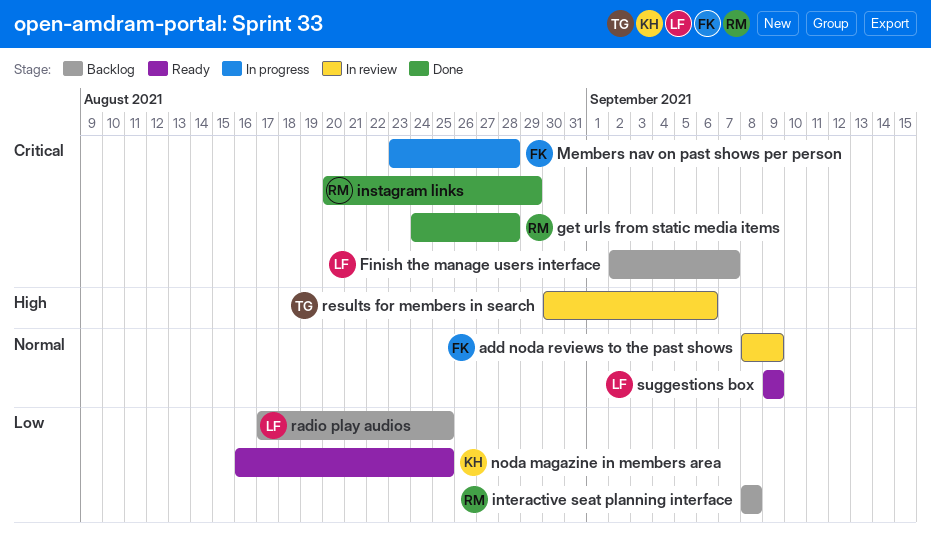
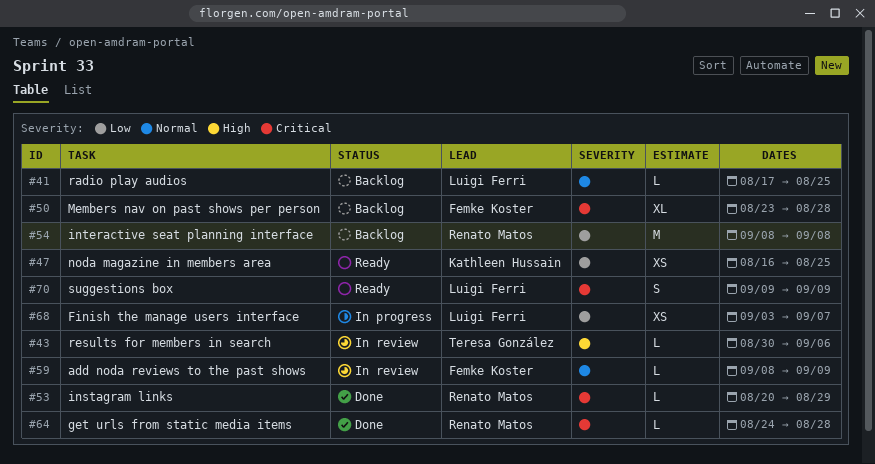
Finish the manage users interface, status: Backlog -> In progress
Finish the manage users interface, priority: Critical -> Low
Finish the manage users interface, start: Sep 2 -> Sep 3
Members nav on past shows per person, status: In progress -> Backlog
radio play audios, priority: Low -> Normal
suggestions box, priority: Normal -> Critical

